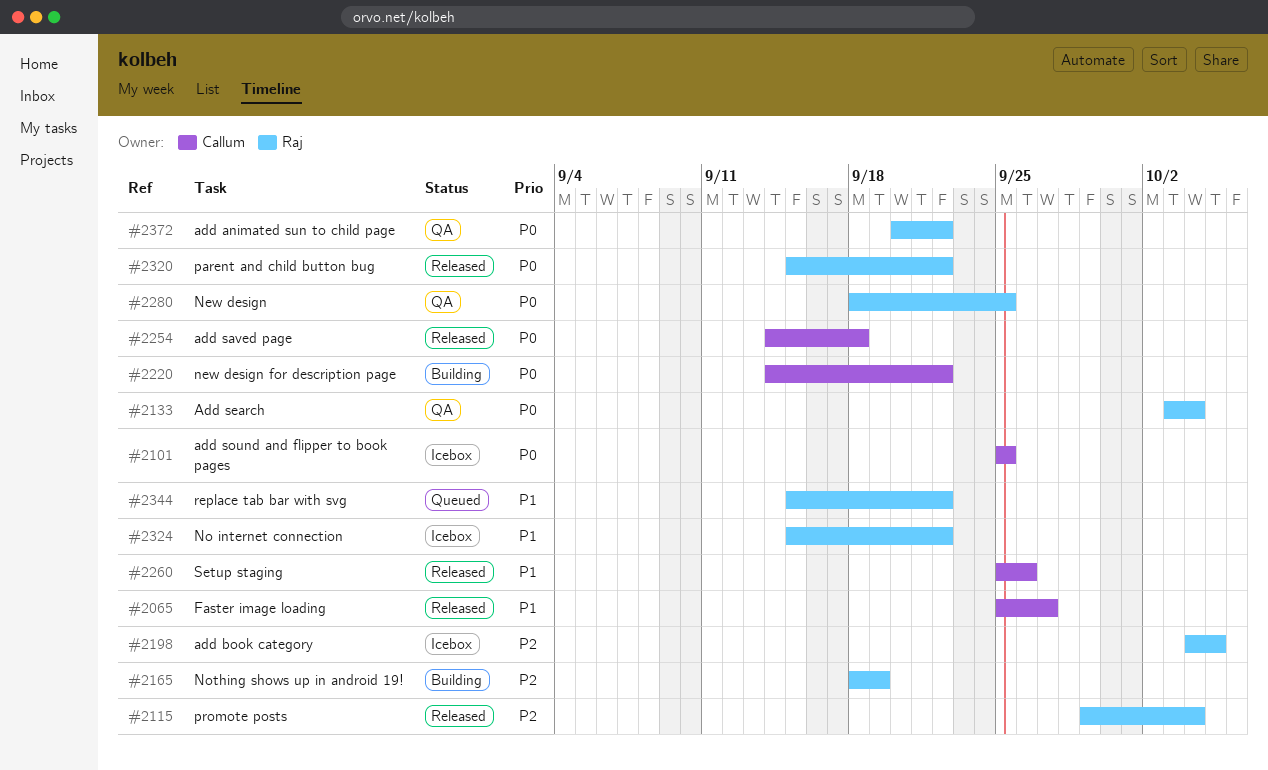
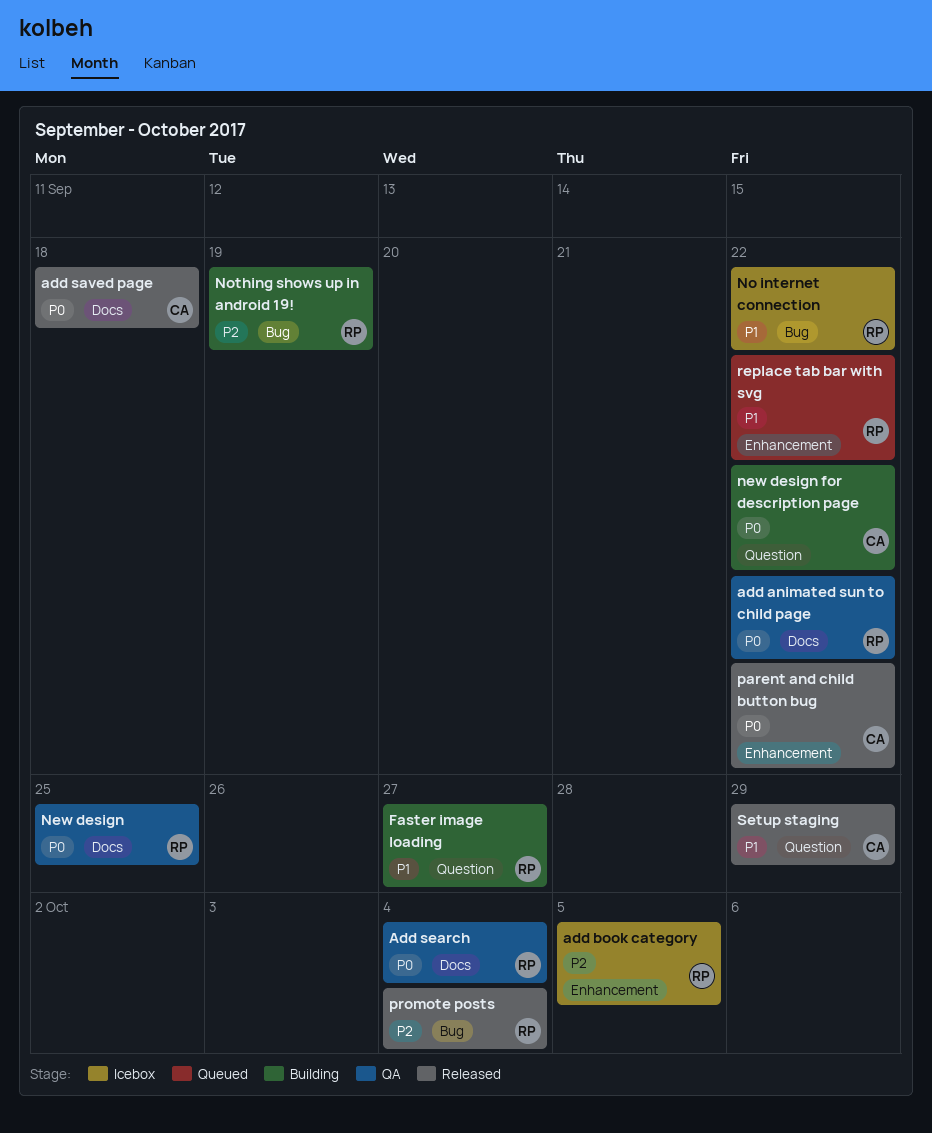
add sound and flipper to book pages: present -> none
Faster image loading, status: Released -> Building
Faster image loading, owner: Callum -> Raj
parent and child button bug, owner: Raj -> Callum
Setup staging, due: Sep 26 -> Sep 29

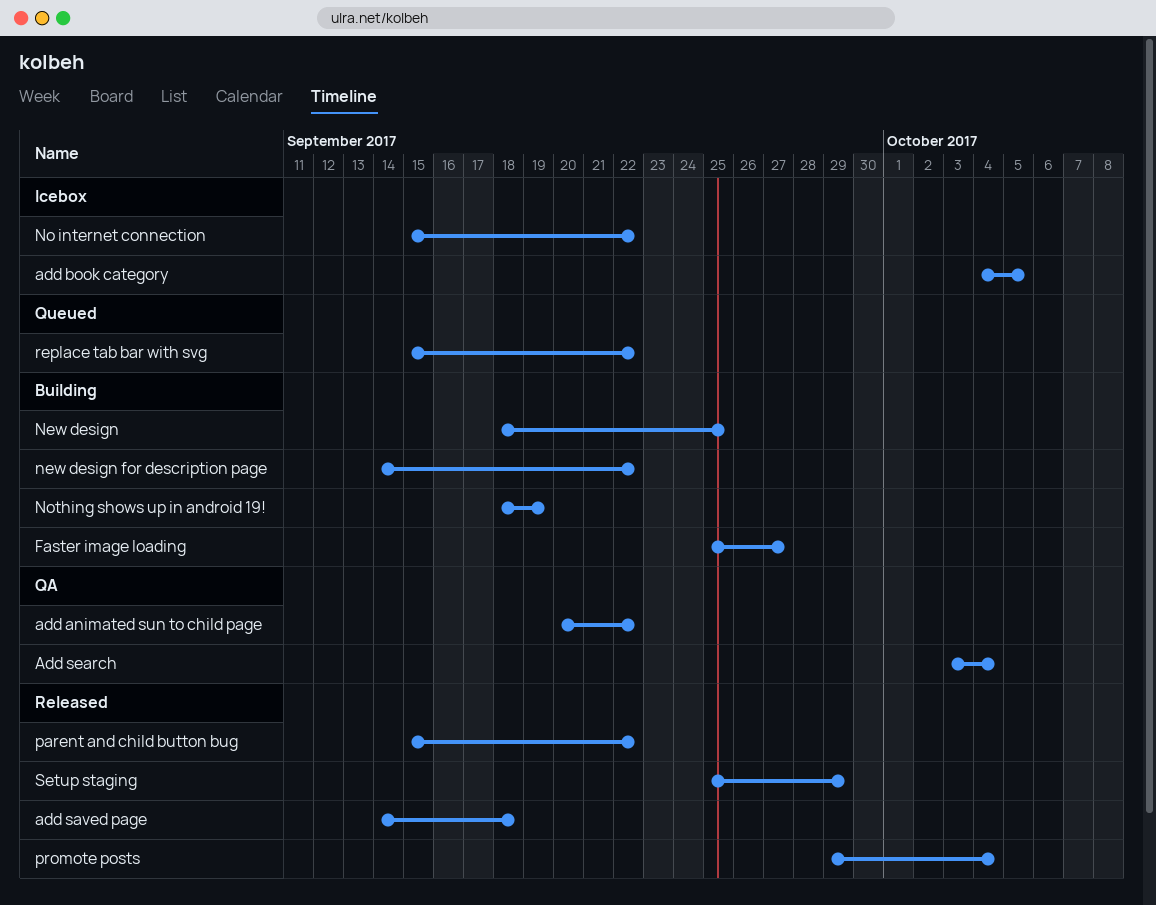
New design, status: QA -> Building

